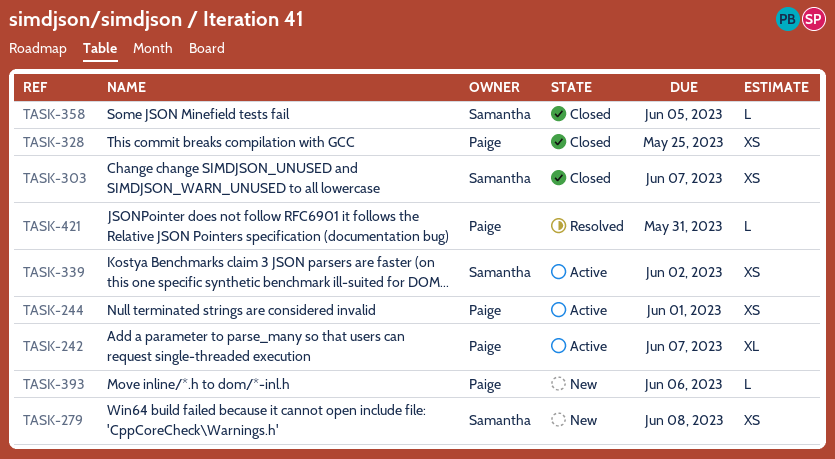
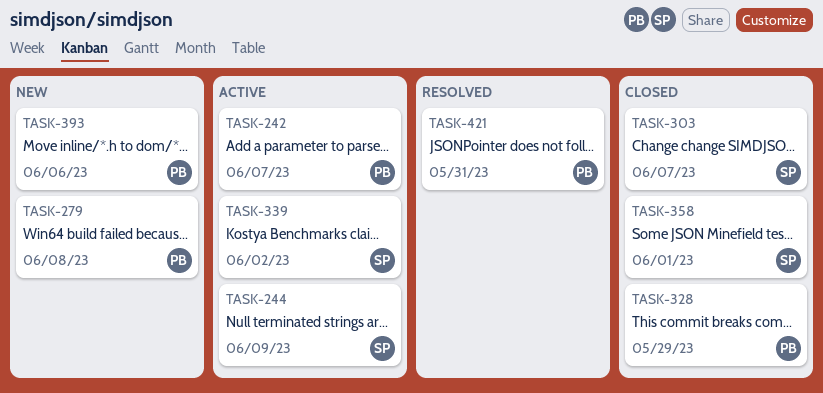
TASK-244, owner: Paige -> Samantha
TASK-244, due: Jun 1 -> Jun 9
TASK-279, owner: Samantha -> Paige
TASK-328, due: May 25 -> May 29
TASK-358, due: Jun 5 -> Jun 1

